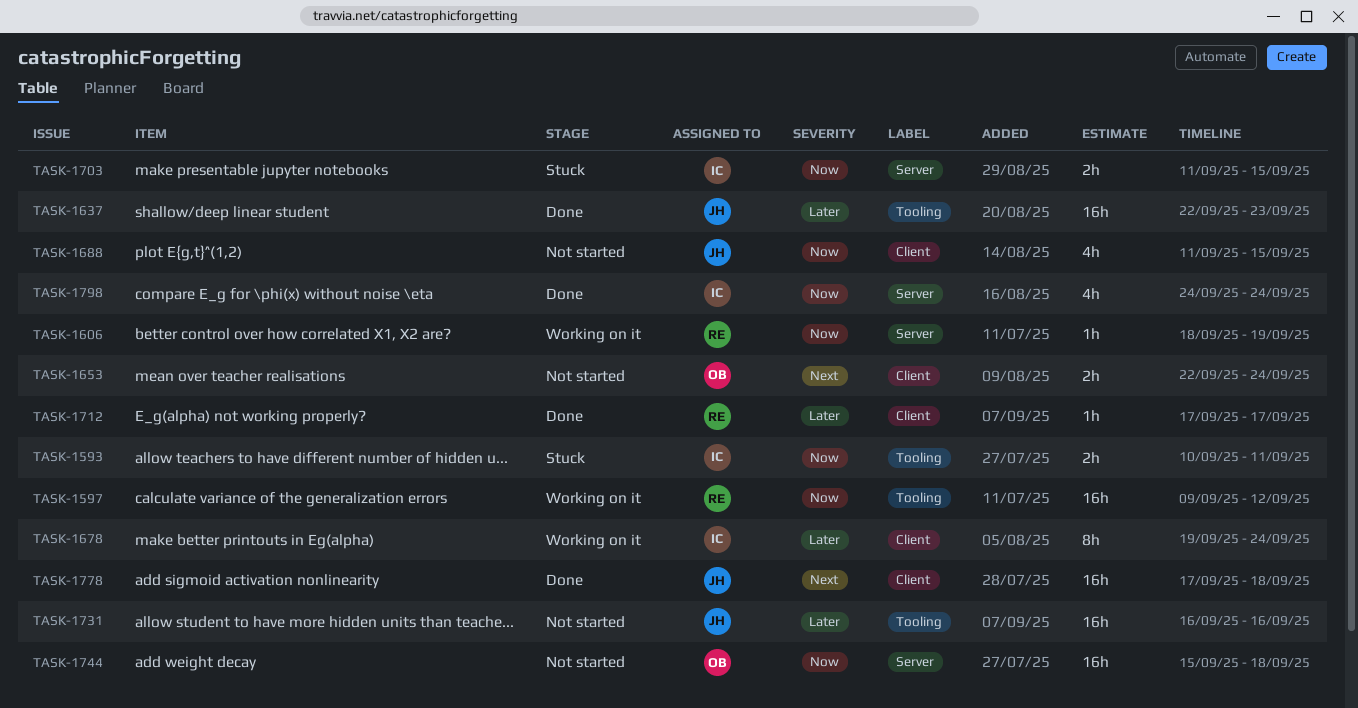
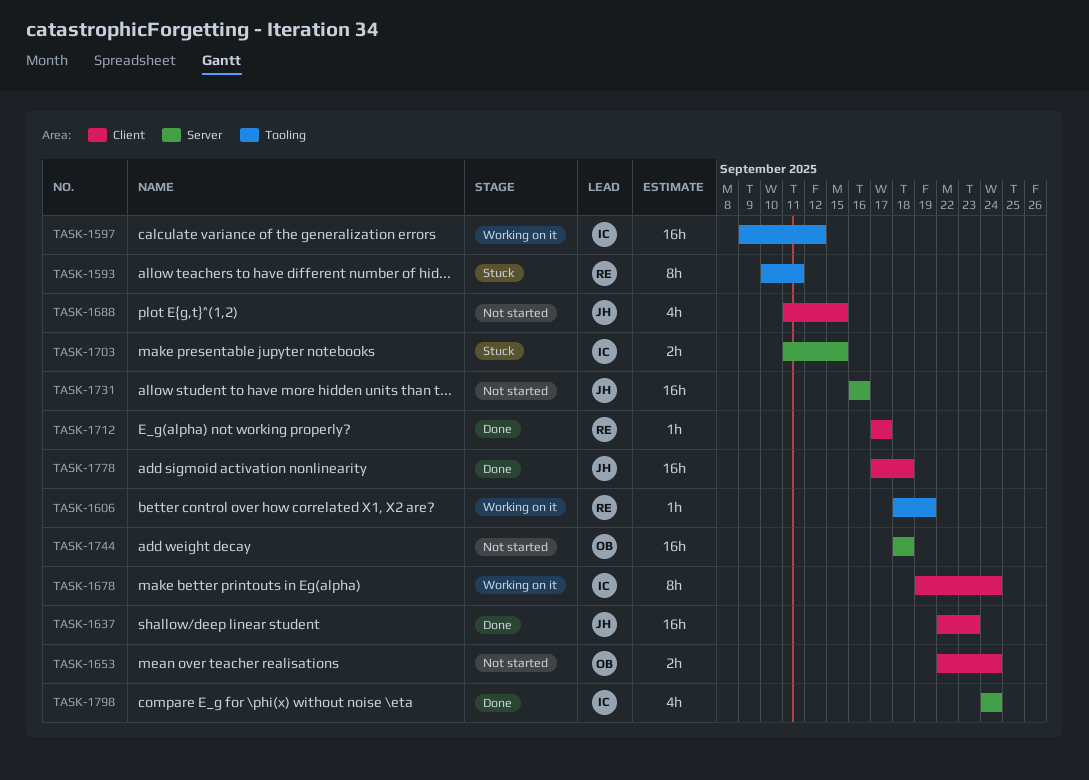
TASK-1593, owner: IC -> RE
TASK-1593, estimate: 2h -> 8h
TASK-1597, owner: RE -> IC
TASK-1606, label: Server -> Tooling
TASK-1637, label: Tooling -> Client
TASK-1731, label: Tooling -> Server
TASK-1744, start: Sep 15 -> Sep 18

